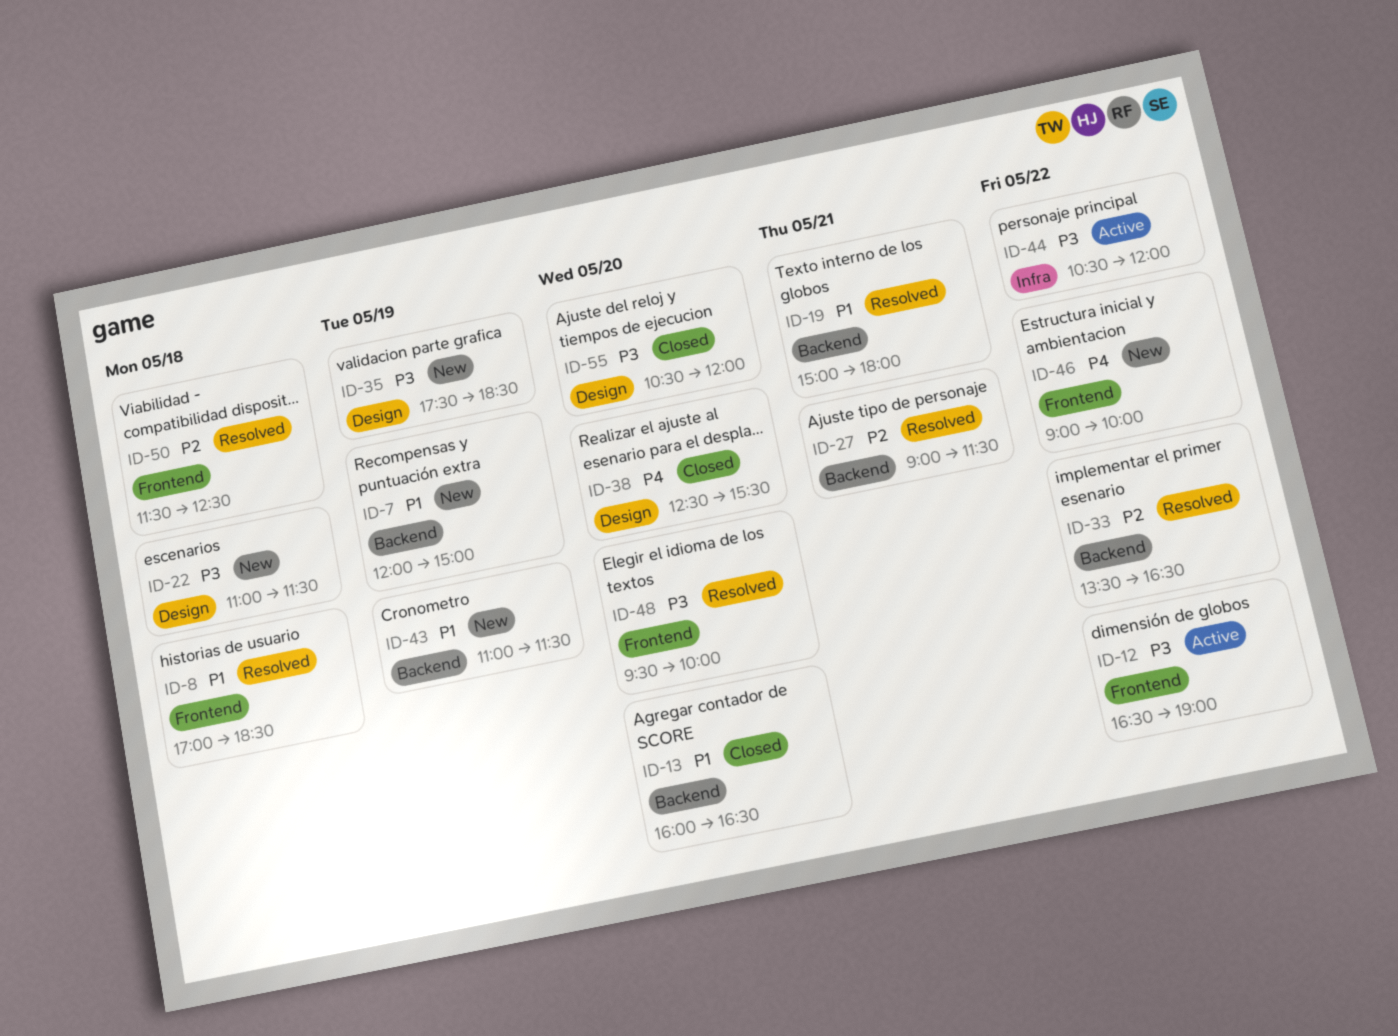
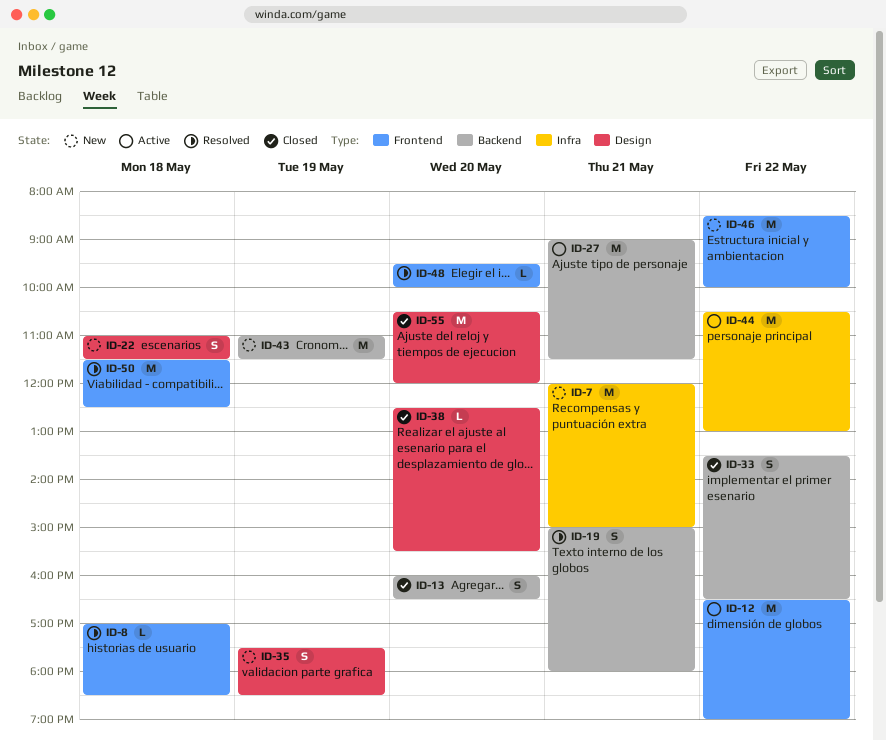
ID-7, label: Backend -> Infra
ID-7, day: May 19 -> May 21
ID-27, status: Resolved -> Active
ID-33, status: Resolved -> Closed
ID-44, ends: 12:00 -> 13:00
ID-46, begins: 09:00 -> 08:30

